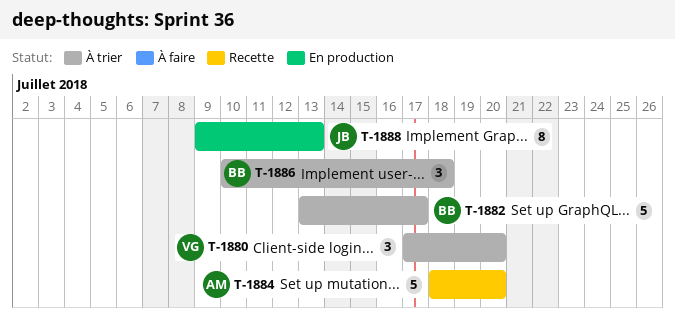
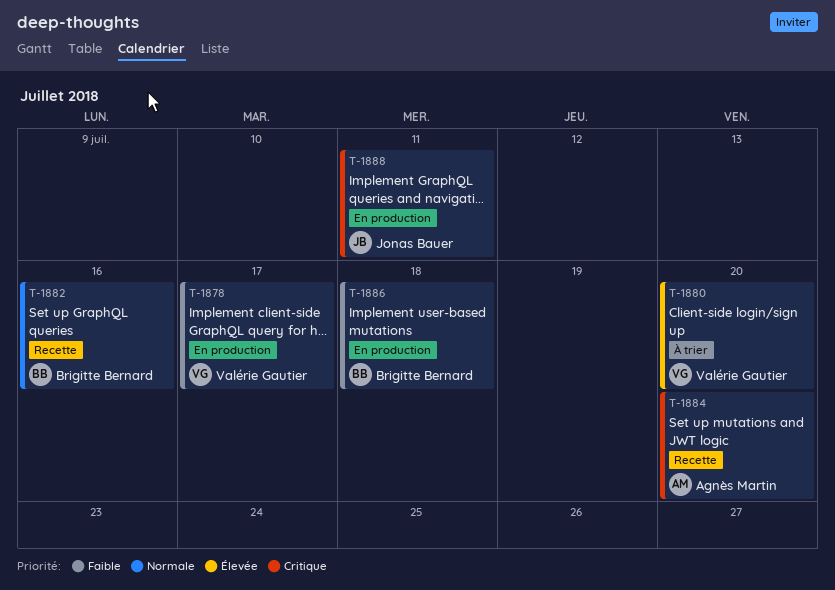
T-1878: none -> present
T-1882, status: À trier -> Recette
T-1882, due: Jul 17 -> Jul 16
T-1886, status: À trier -> En production
T-1888, due: Jul 13 -> Jul 11

